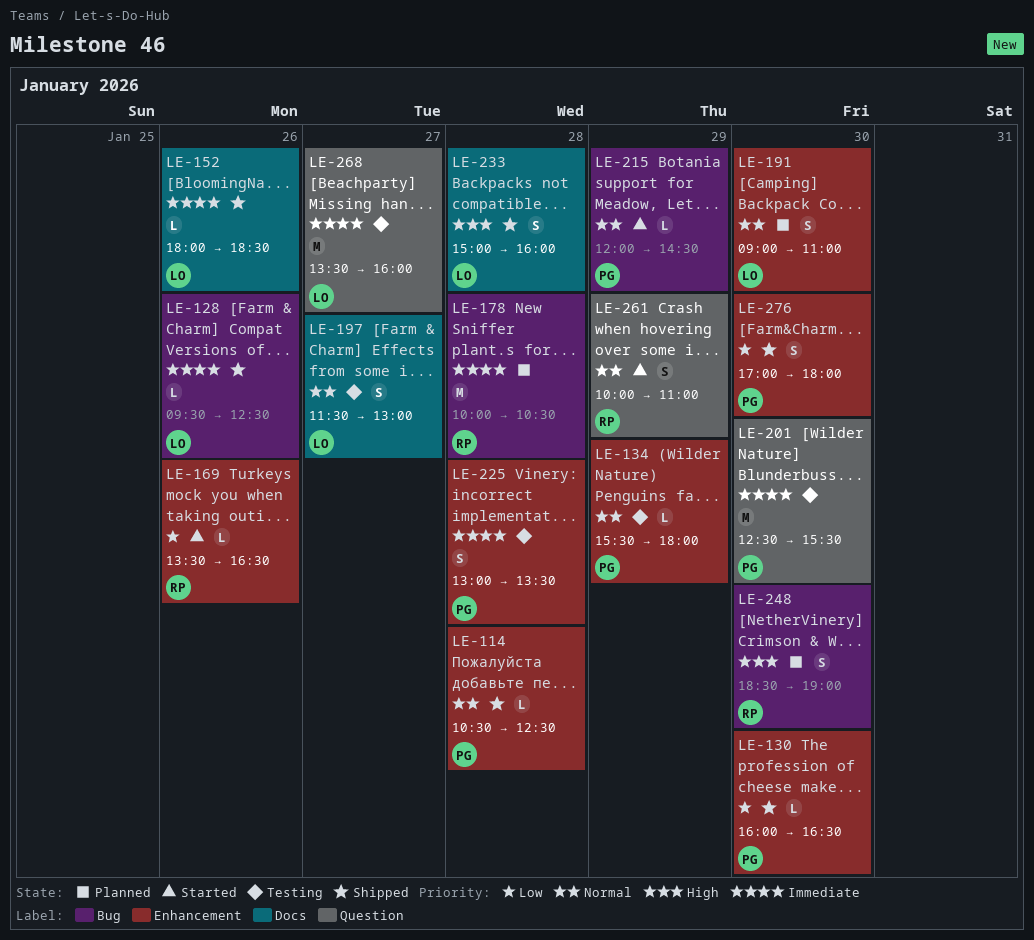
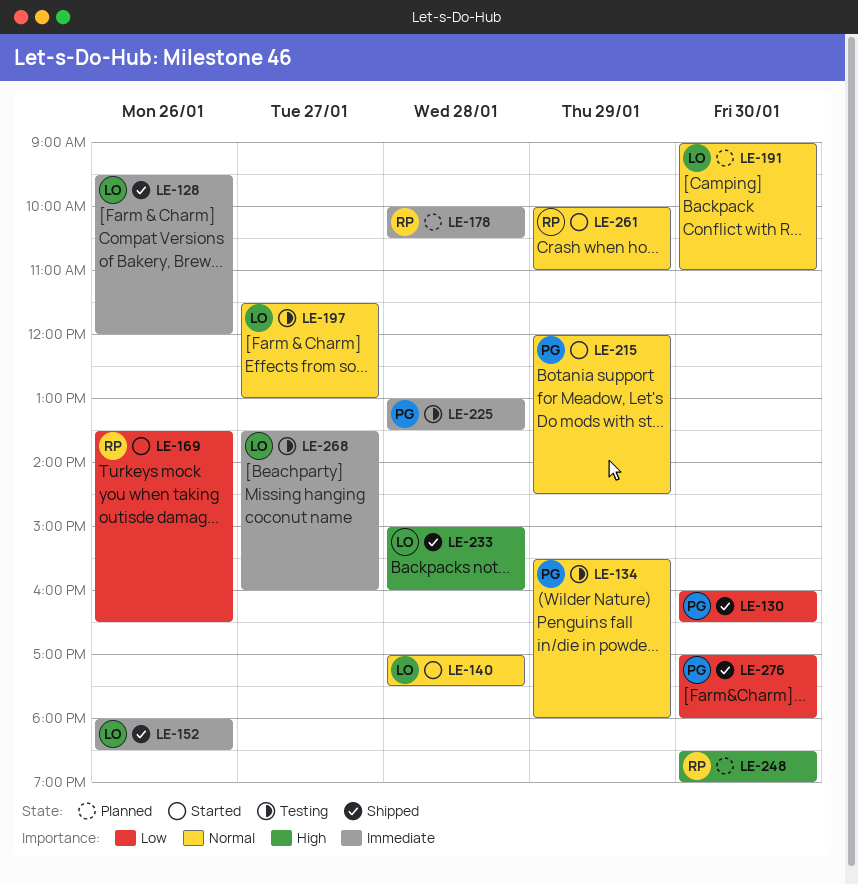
LE-114: present -> none
LE-128, ends: 12:30 -> 12:00
LE-140: none -> present
LE-201: present -> none

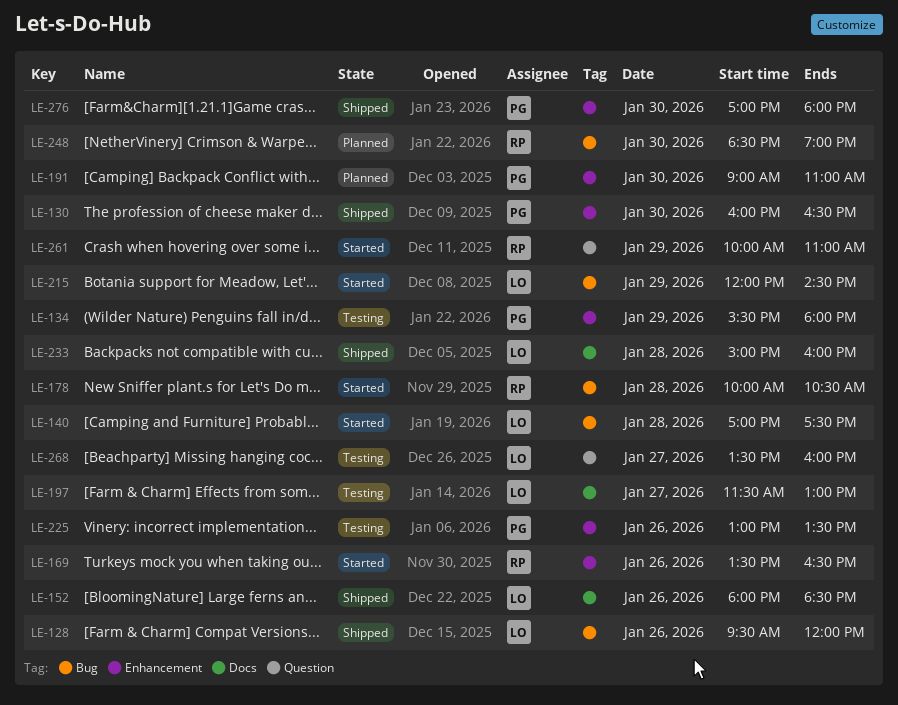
LE-178, status: Planned -> Started
LE-191, owner: LO -> PG
LE-215, owner: PG -> LO
LE-225, day: Jan 28 -> Jan 26

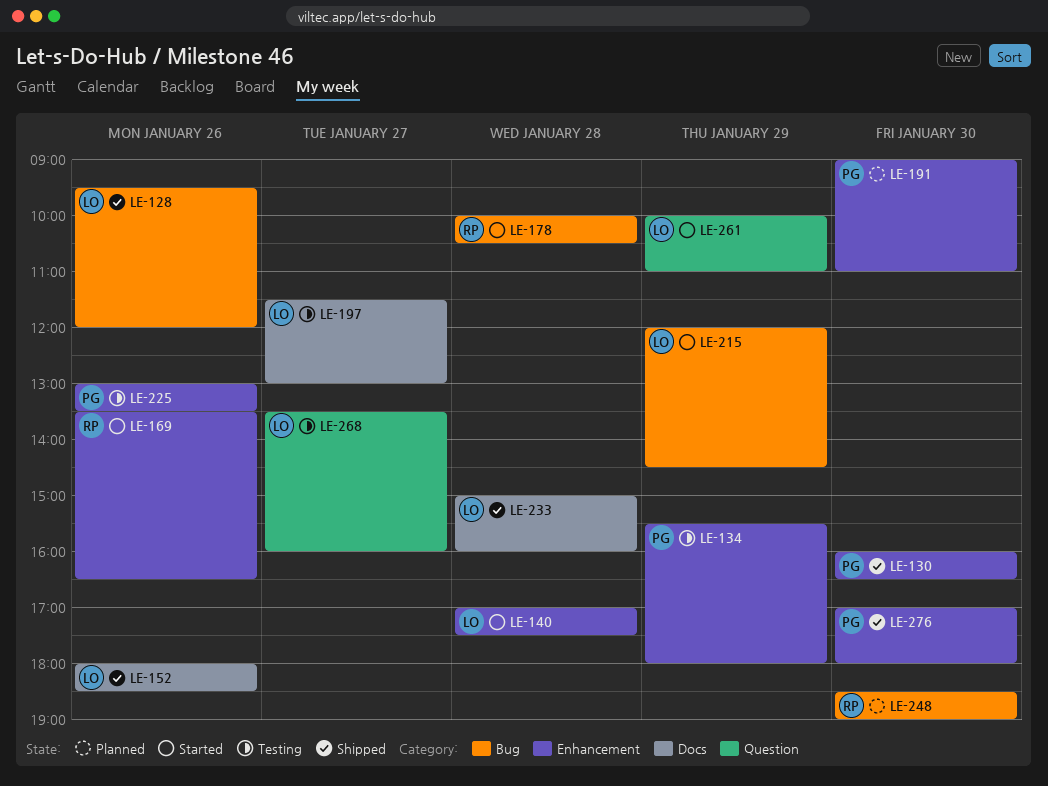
LE-140, label: Bug -> Enhancement
LE-261, owner: RP -> LO

